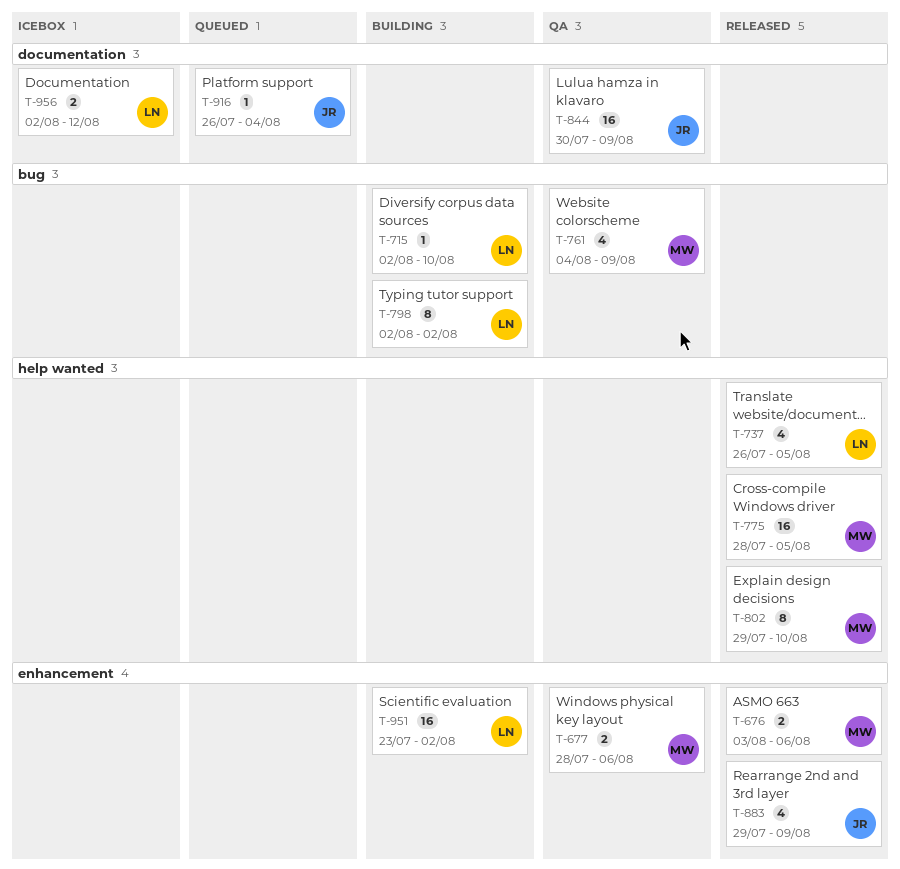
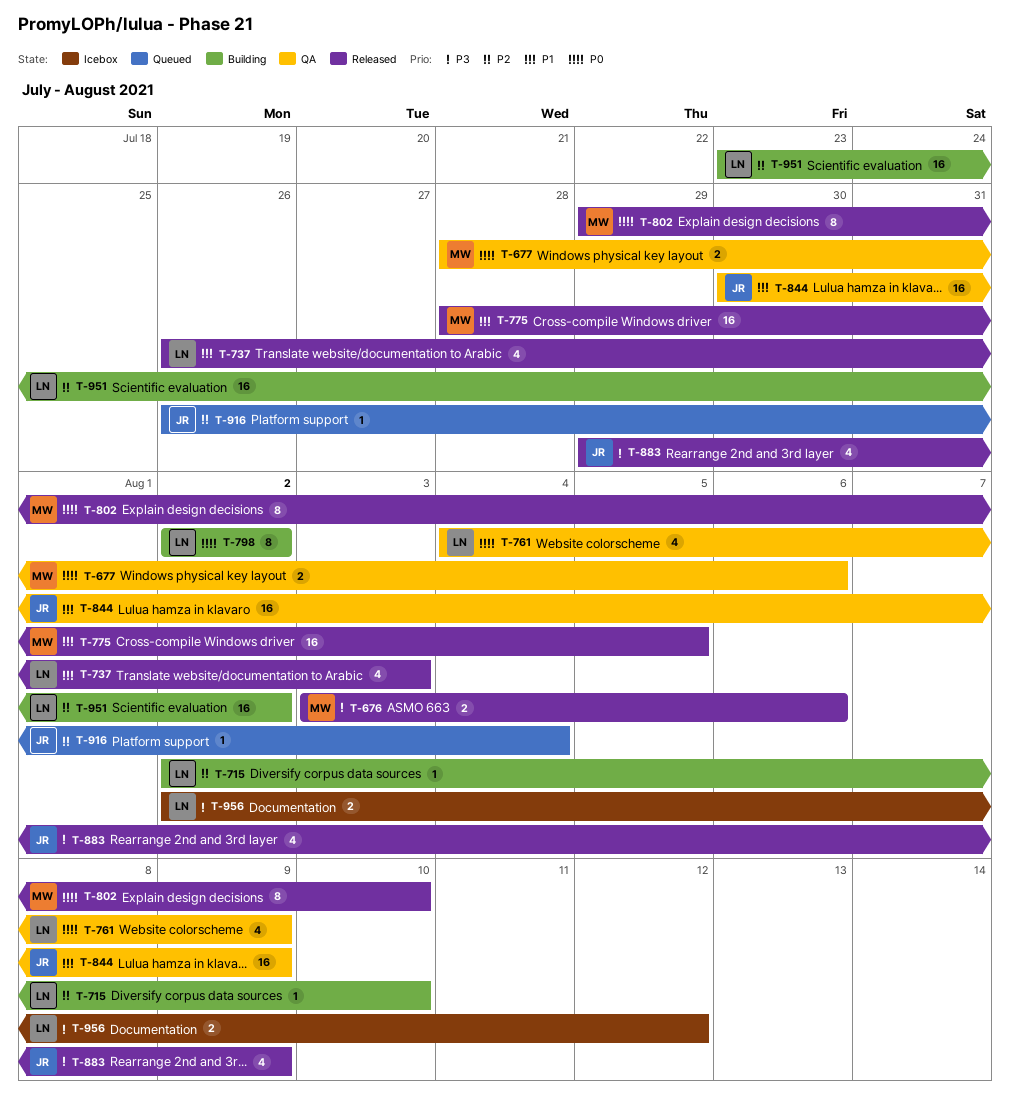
T-737, due: Aug 5 -> Aug 3
T-761, owner: MW -> LN

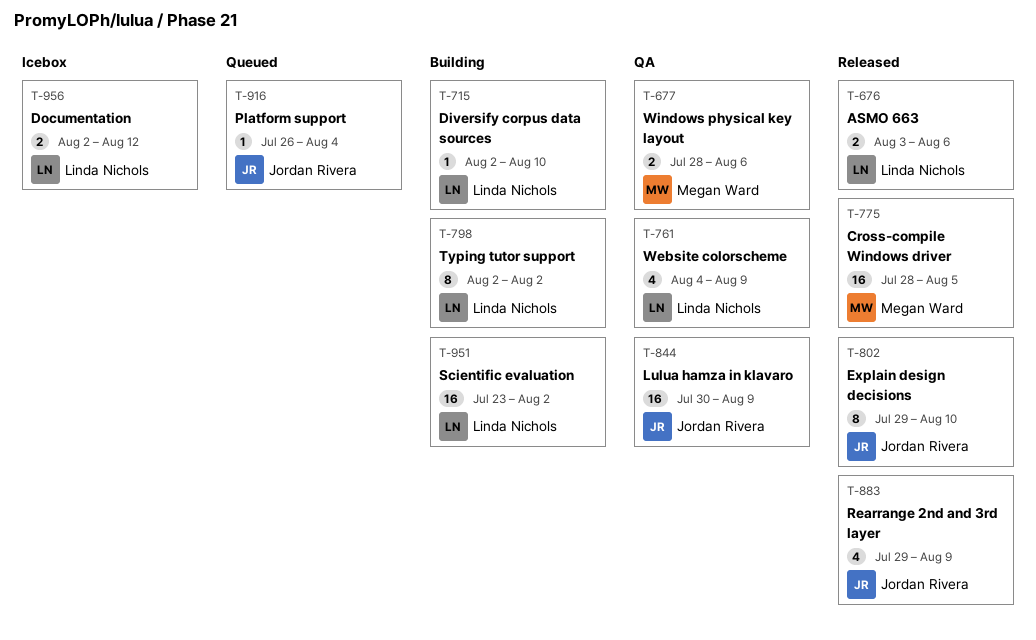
T-676, owner: Megan Ward -> Linda Nichols
T-737: present -> none
T-802, owner: Megan Ward -> Jordan Rivera

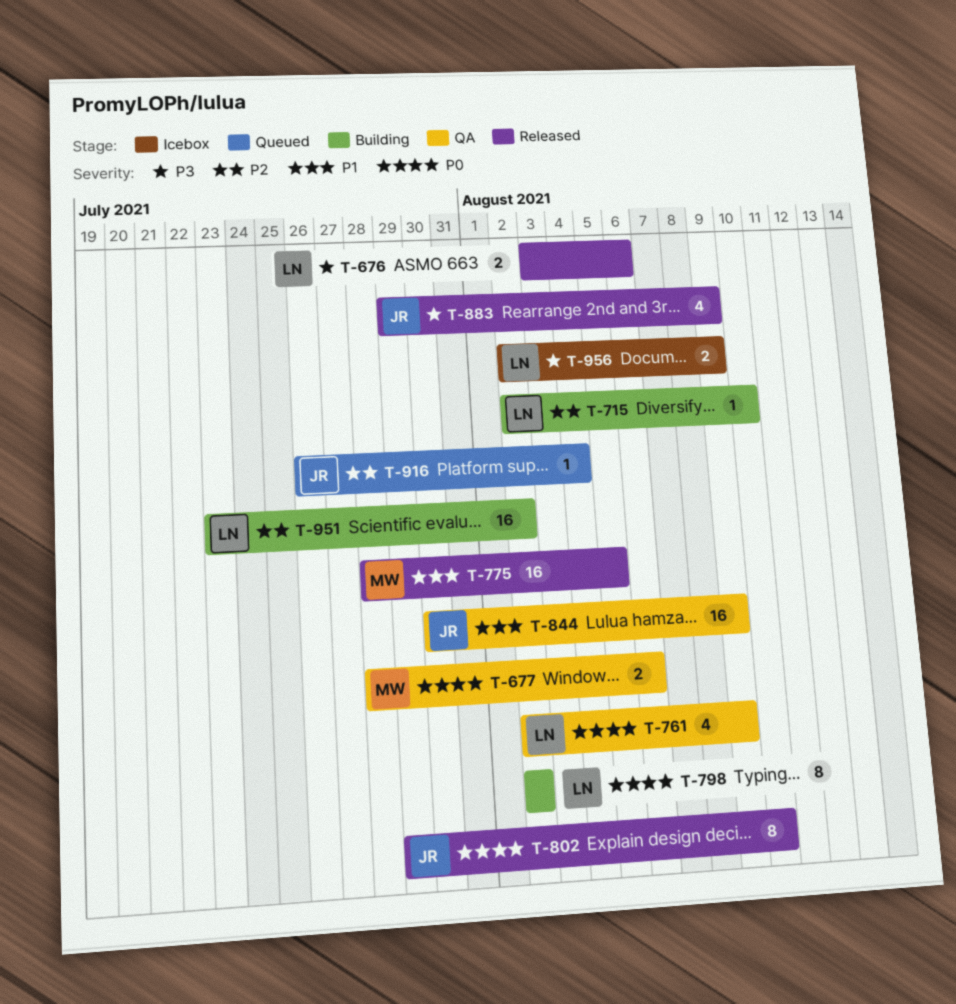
T-761, start: Aug 4 -> Aug 2
T-956, due: Aug 12 -> Aug 9

